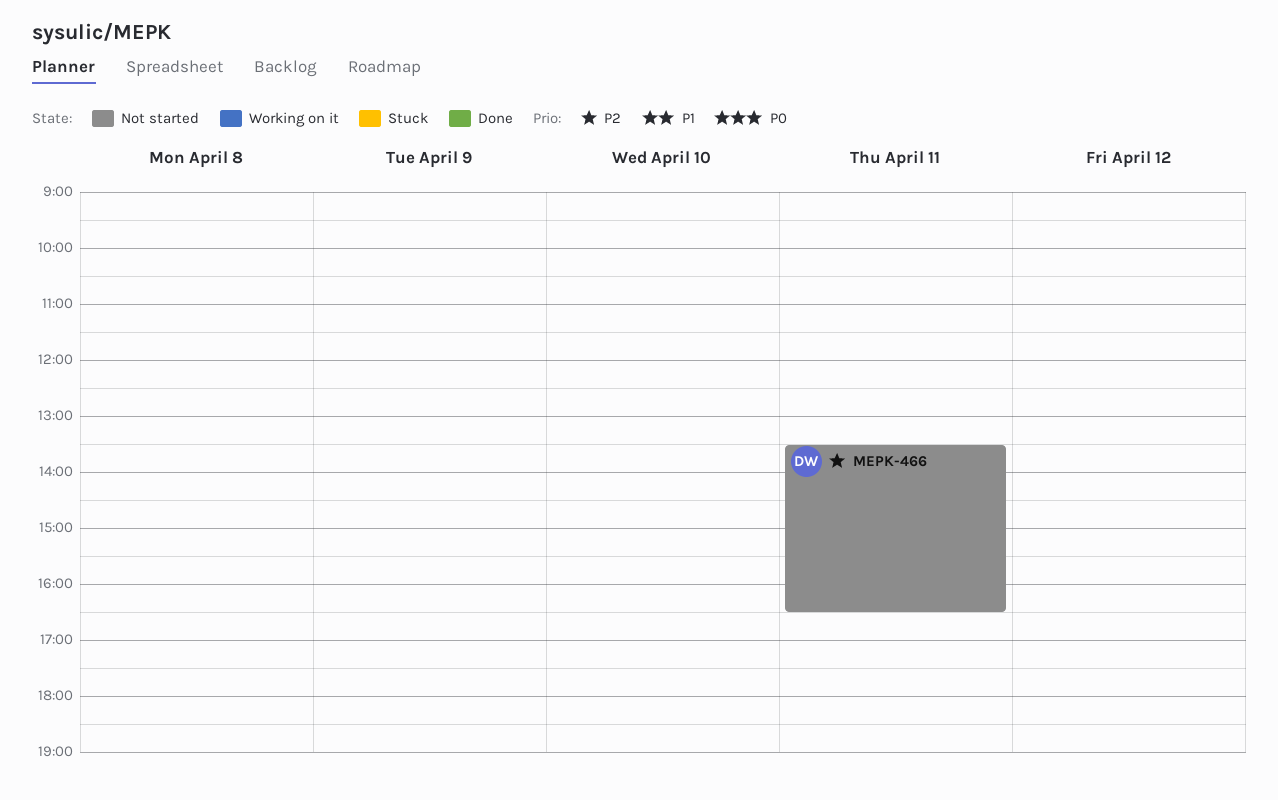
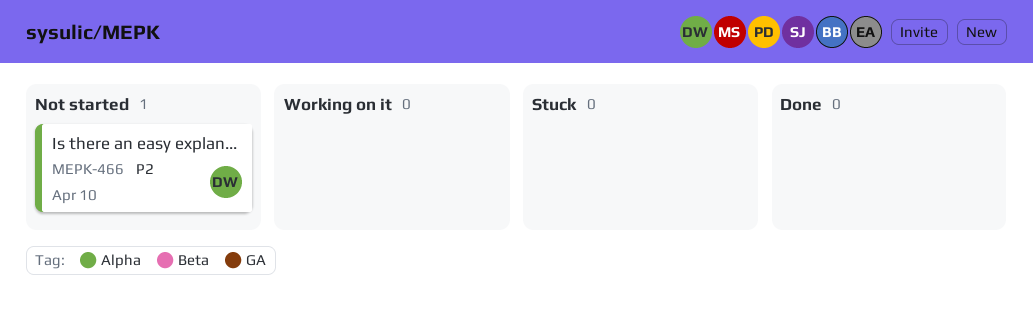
MEPK-466, day: Apr 11 -> Apr 10

